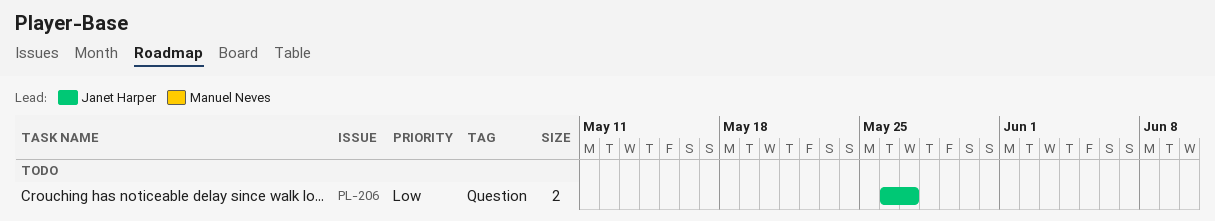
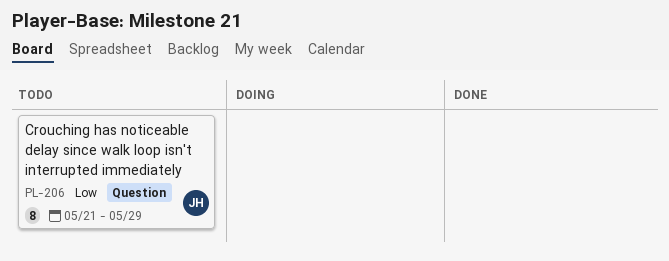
PL-206, estimate: 2 -> 8
PL-206, start: May 26 -> May 21
PL-206, due: May 27 -> May 29

